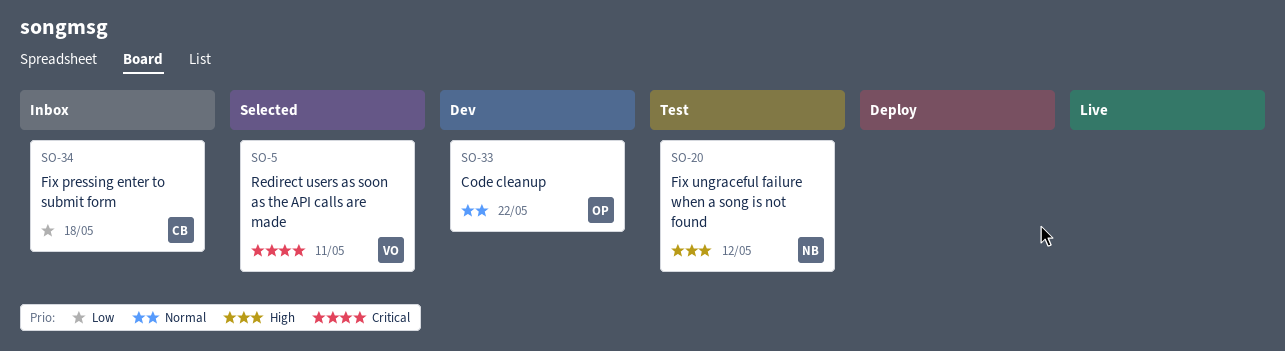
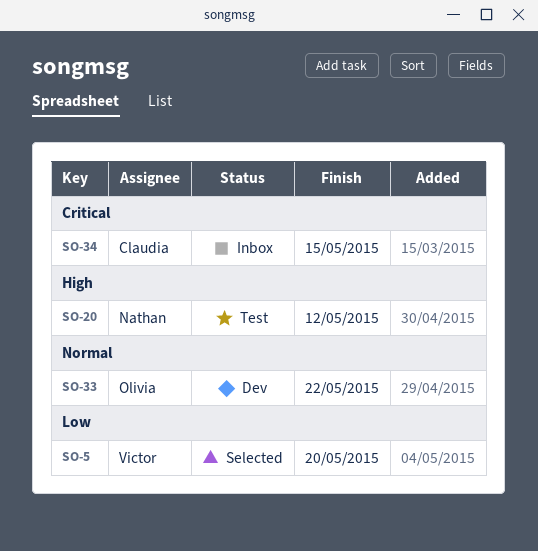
SO-5, priority: Critical -> Low
SO-5, due: May 11 -> May 20
SO-34, priority: Low -> Critical
SO-34, due: May 18 -> May 15

